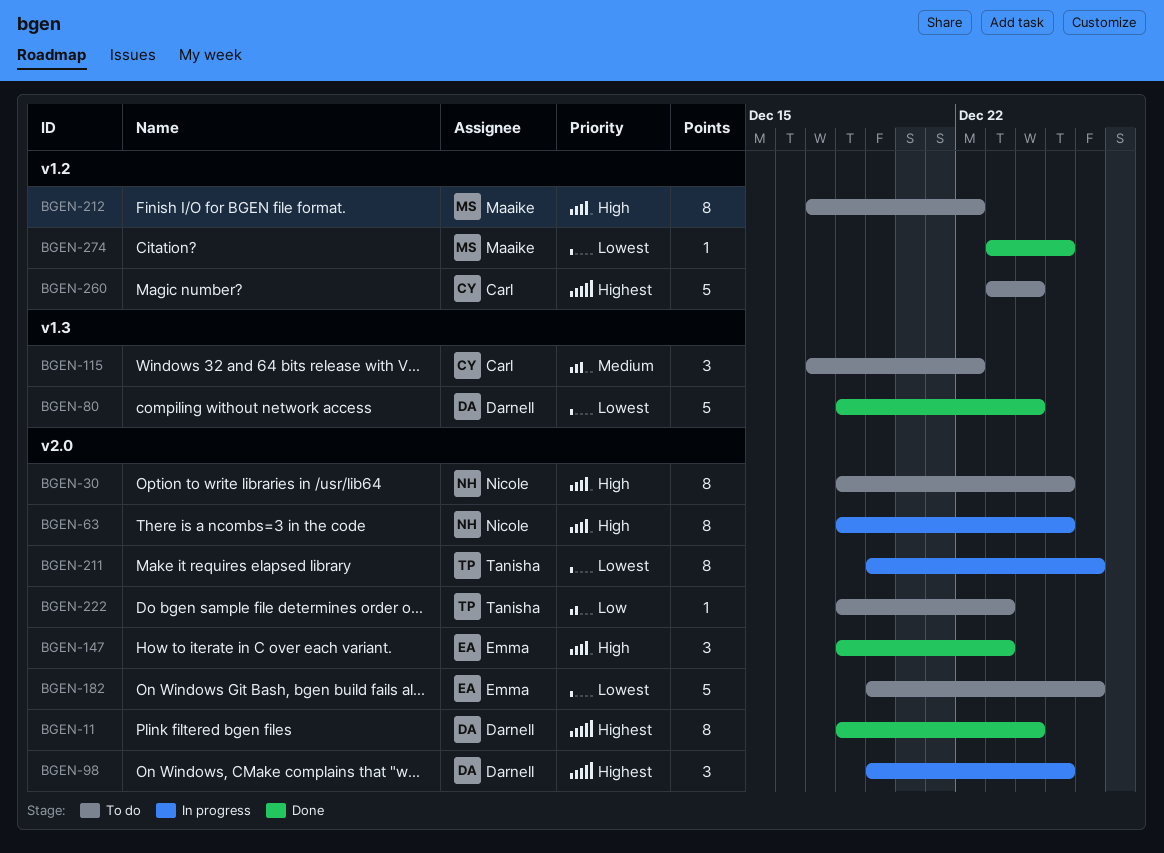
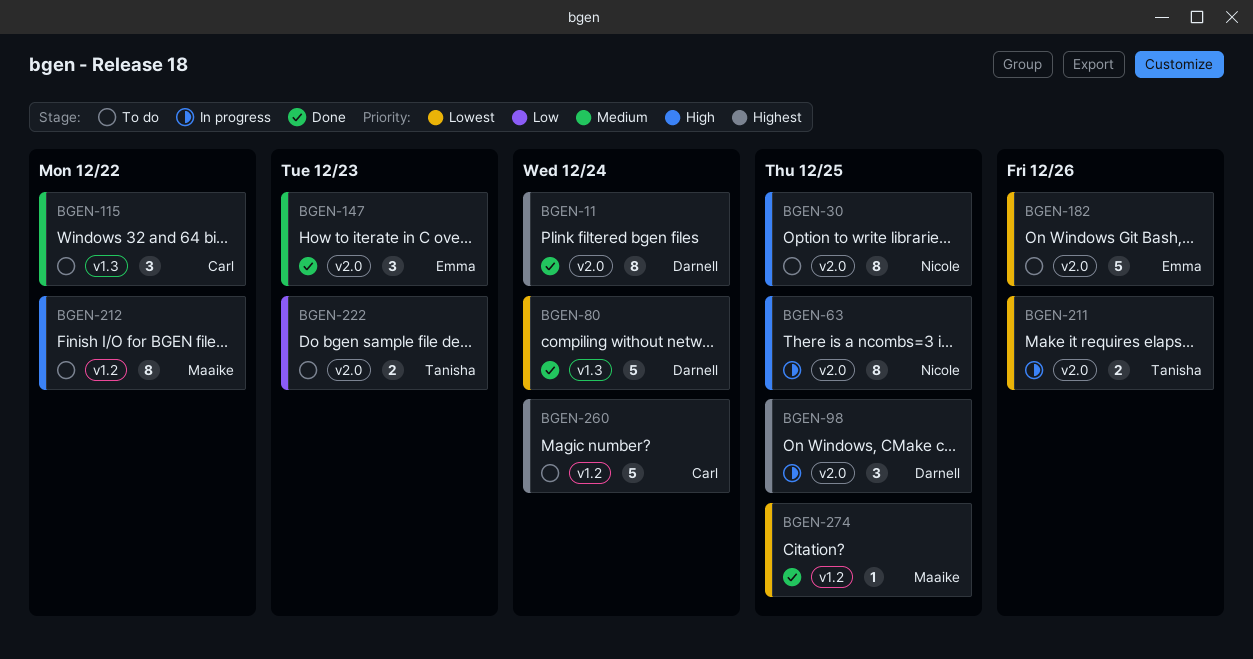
BGEN-147, priority: High -> Medium
BGEN-211, estimate: 8 -> 2
BGEN-222, estimate: 1 -> 2

